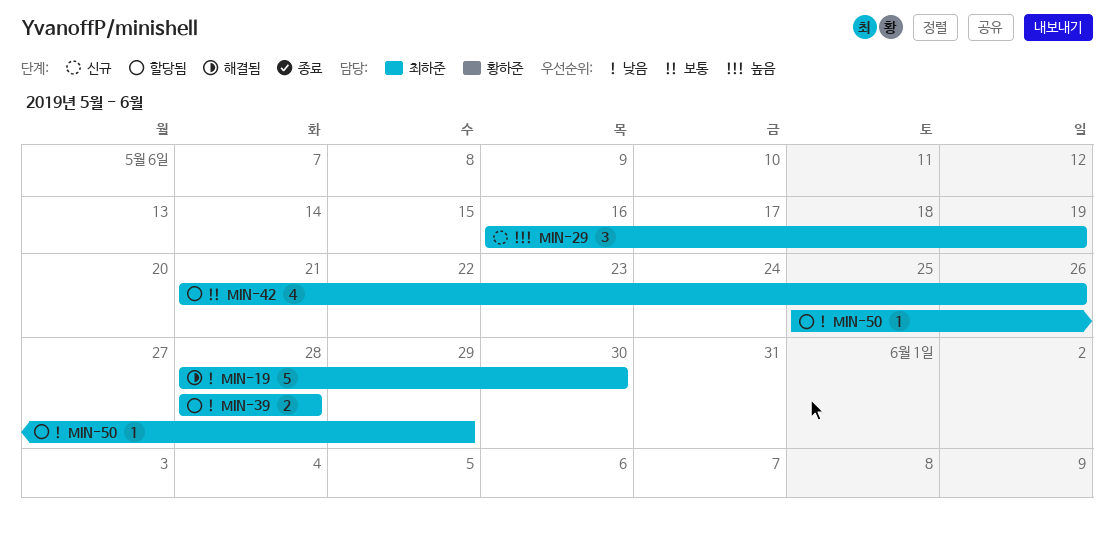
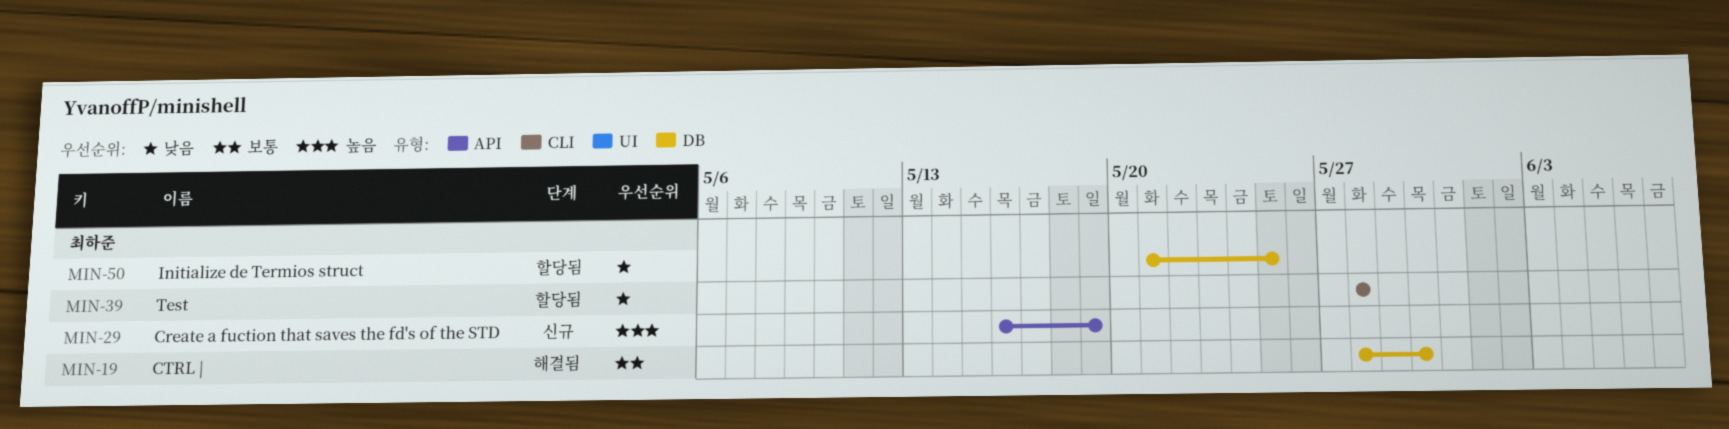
MIN-19, priority: 낮음 -> 보통
MIN-42: present -> none
MIN-50, start: May 25 -> May 21
MIN-50, due: May 29 -> May 25

